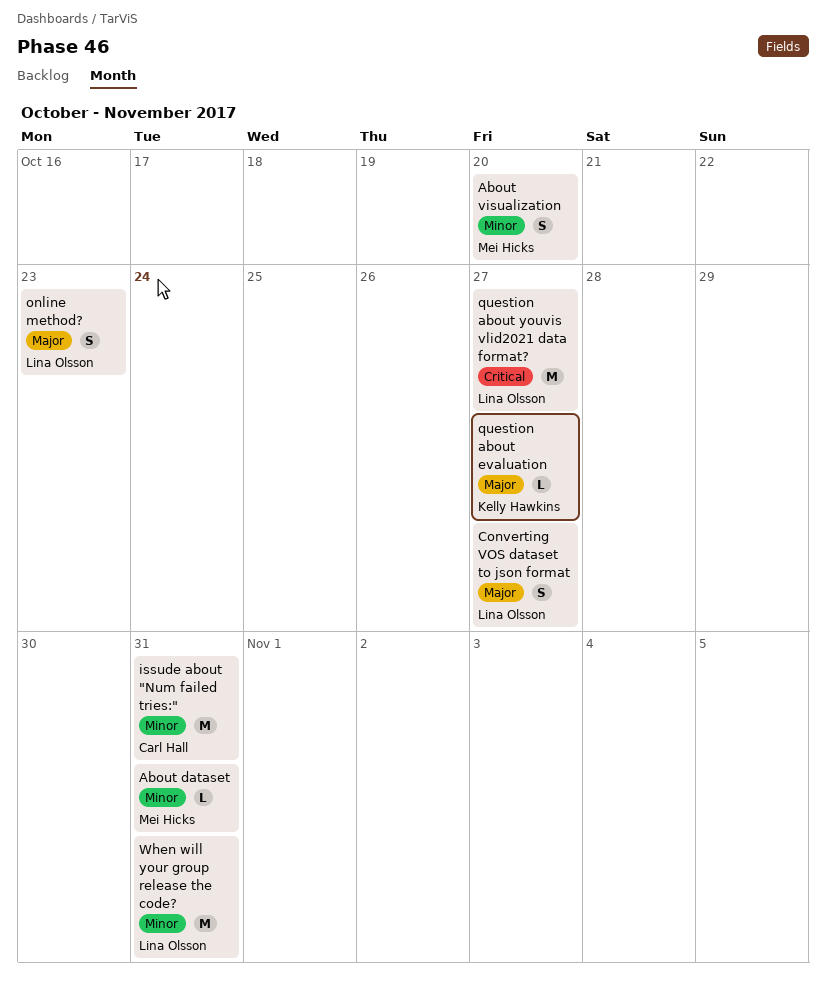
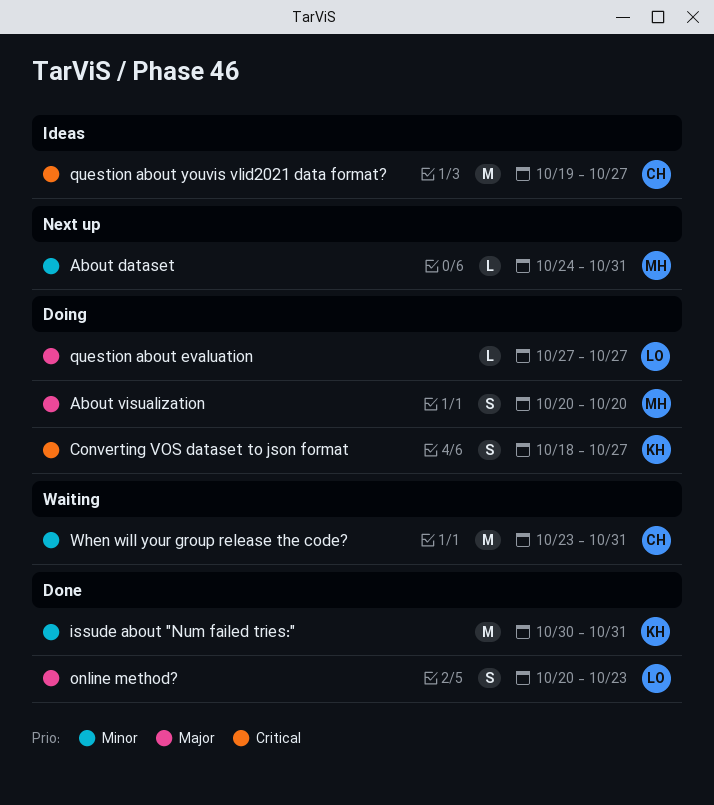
About visualization, priority: Minor -> Major
Converting VOS dataset to json format, owner: Lina Olsson -> Kelly Hawkins
Converting VOS dataset to json format, priority: Major -> Critical
issude about "Num failed tries:", owner: Carl Hall -> Kelly Hawkins
question about evaluation, owner: Kelly Hawkins -> Lina Olsson
question about youvis vlid2021 data format?, owner: Lina Olsson -> Carl Hall
When will your group release the code?, owner: Lina Olsson -> Carl Hall

